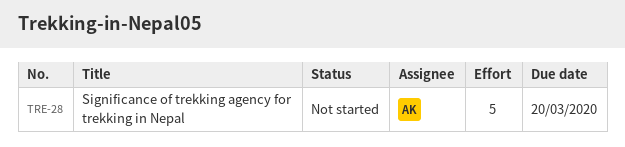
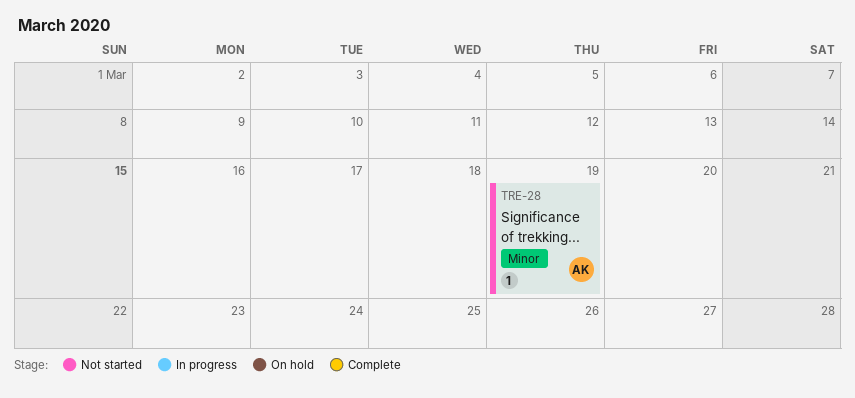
TRE-28, estimate: 5 -> 1
TRE-28, due: Mar 20 -> Mar 19

